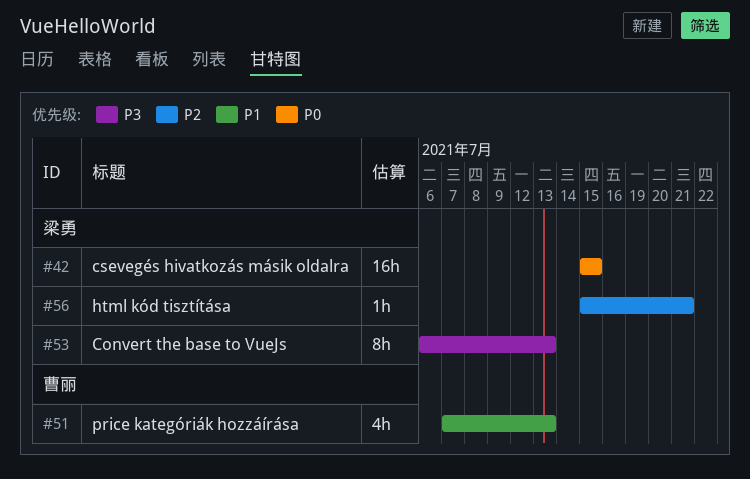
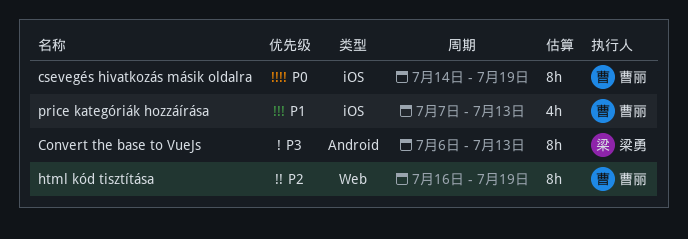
csevegés hivatkozás másik oldalra, owner: 梁勇 -> 曹丽
csevegés hivatkozás másik oldalra, estimate: 16h -> 8h
csevegés hivatkozás másik oldalra, start: Jul 15 -> Jul 14
csevegés hivatkozás másik oldalra, due: Jul 15 -> Jul 19
html kód tisztítása, owner: 梁勇 -> 曹丽
html kód tisztítása, estimate: 1h -> 8h
html kód tisztítása, start: Jul 15 -> Jul 16
html kód tisztítása, due: Jul 21 -> Jul 19

